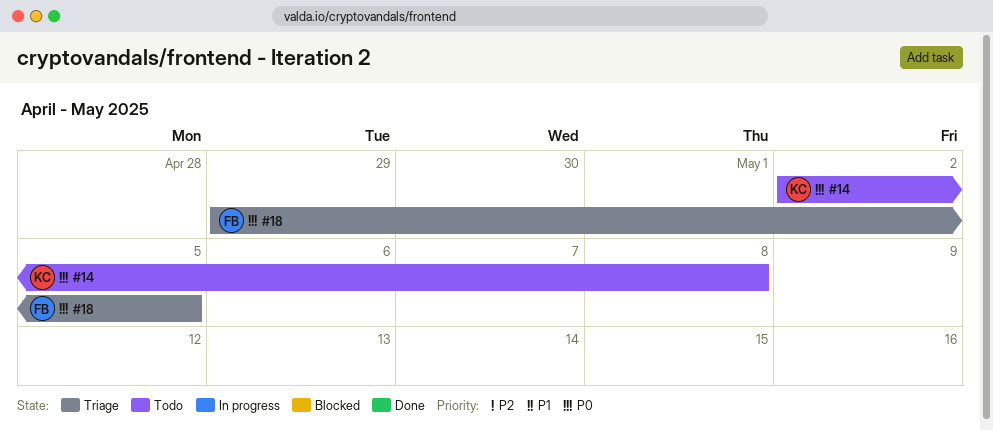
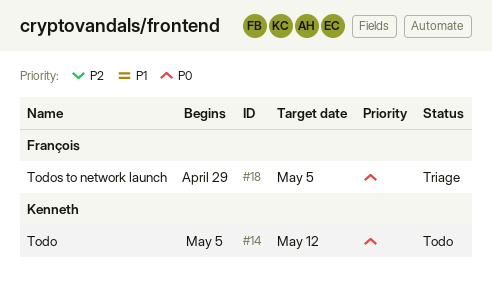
#14, start: May 2 -> May 5
#14, due: May 8 -> May 12

